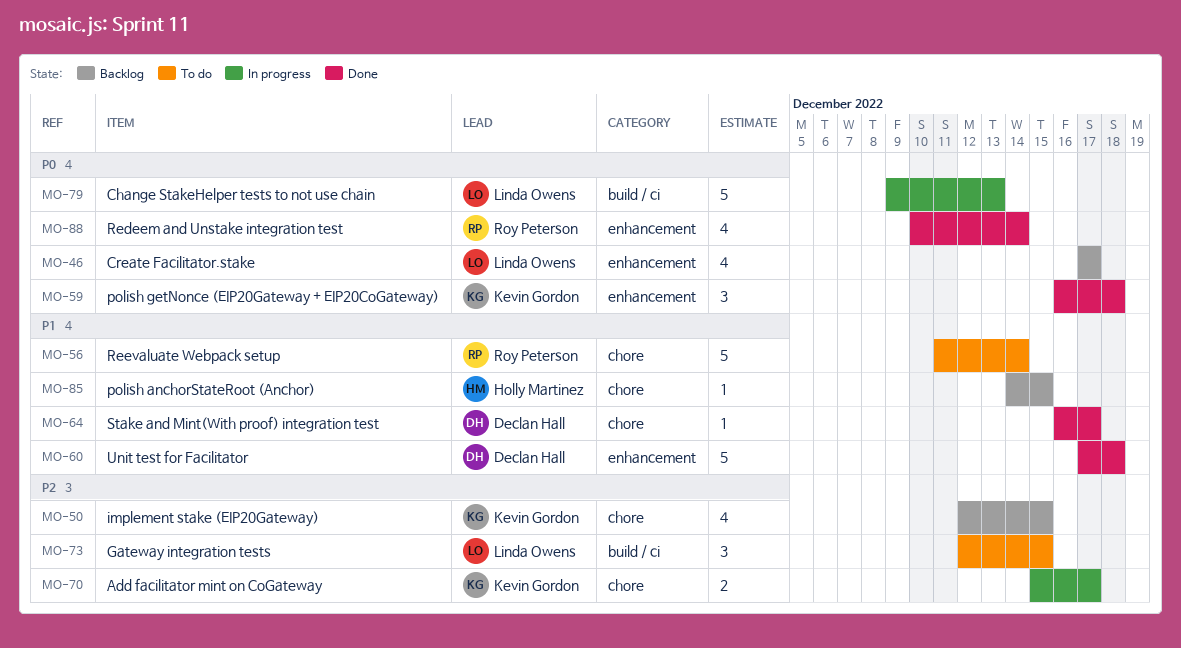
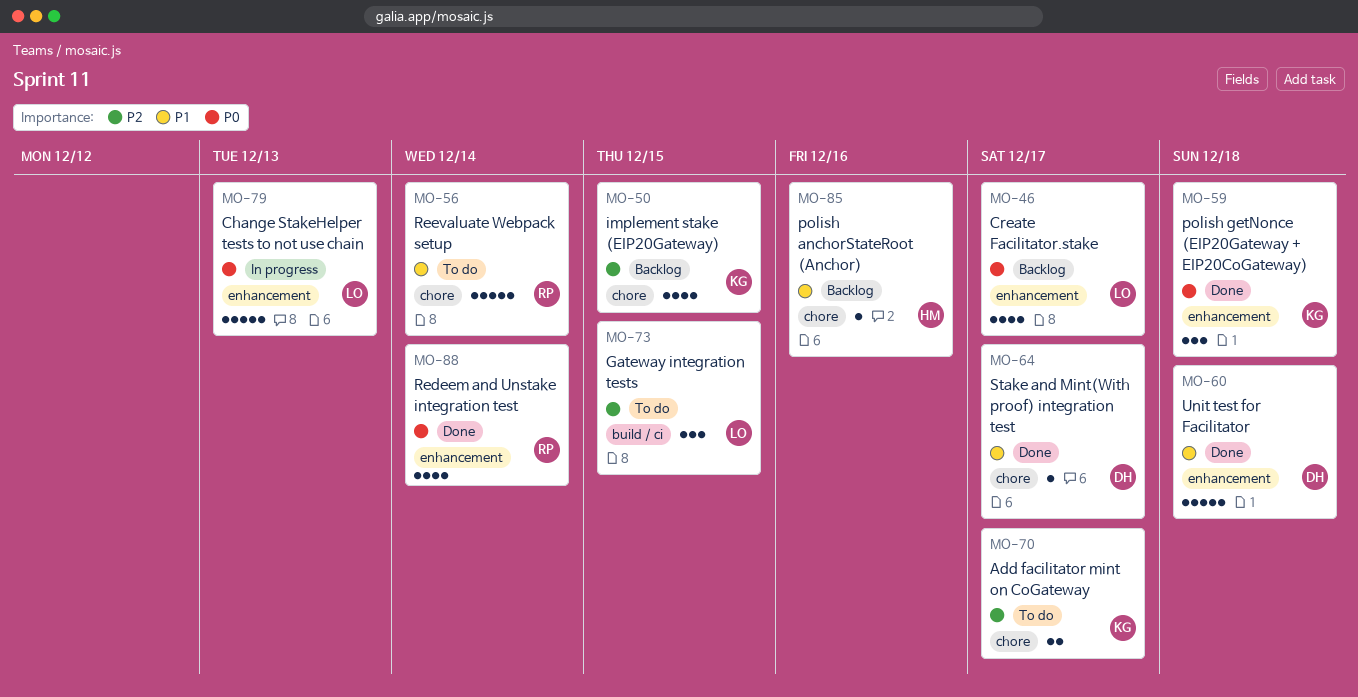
MO-70, status: In progress -> To do
MO-79, label: build / ci -> enhancement
MO-85, due: Dec 15 -> Dec 16

